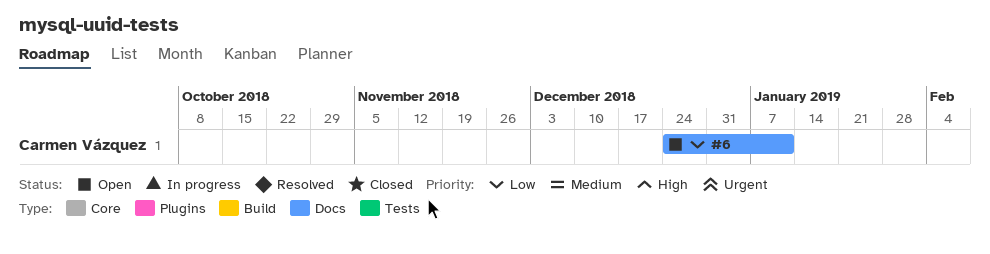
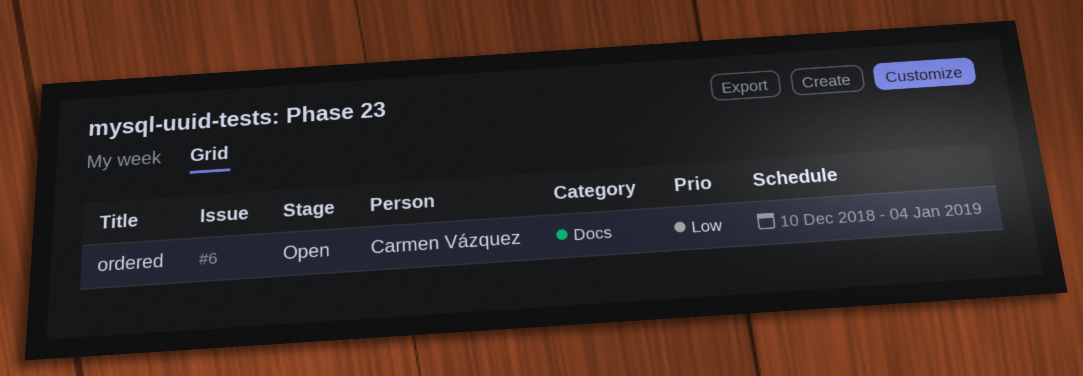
#6, start: Dec 24 -> Dec 10
#6, due: Jan 11 -> Jan 4

